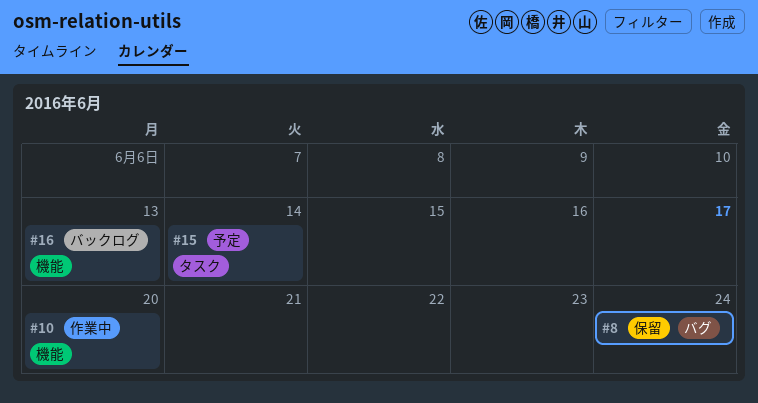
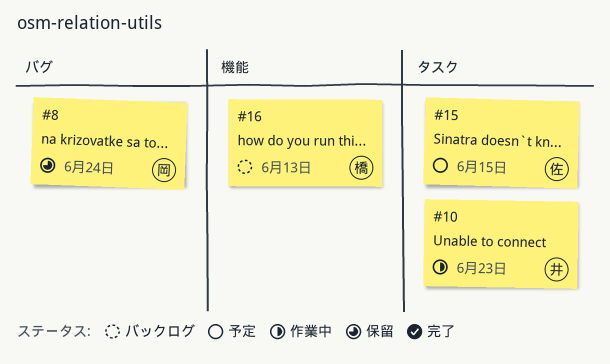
#10, label: 機能 -> タスク
#10, due: Jun 20 -> Jun 23
#15, due: Jun 14 -> Jun 15

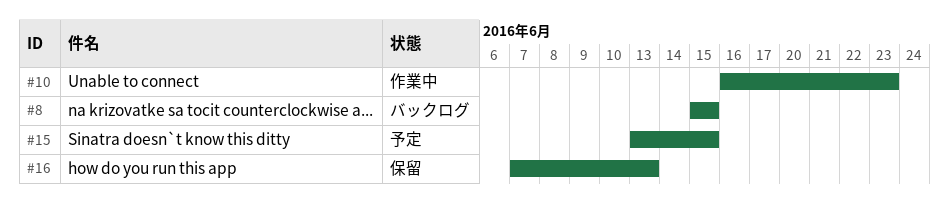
#8, status: 保留 -> バックログ
#8, due: Jun 24 -> Jun 15
#16, status: バックログ -> 保留

